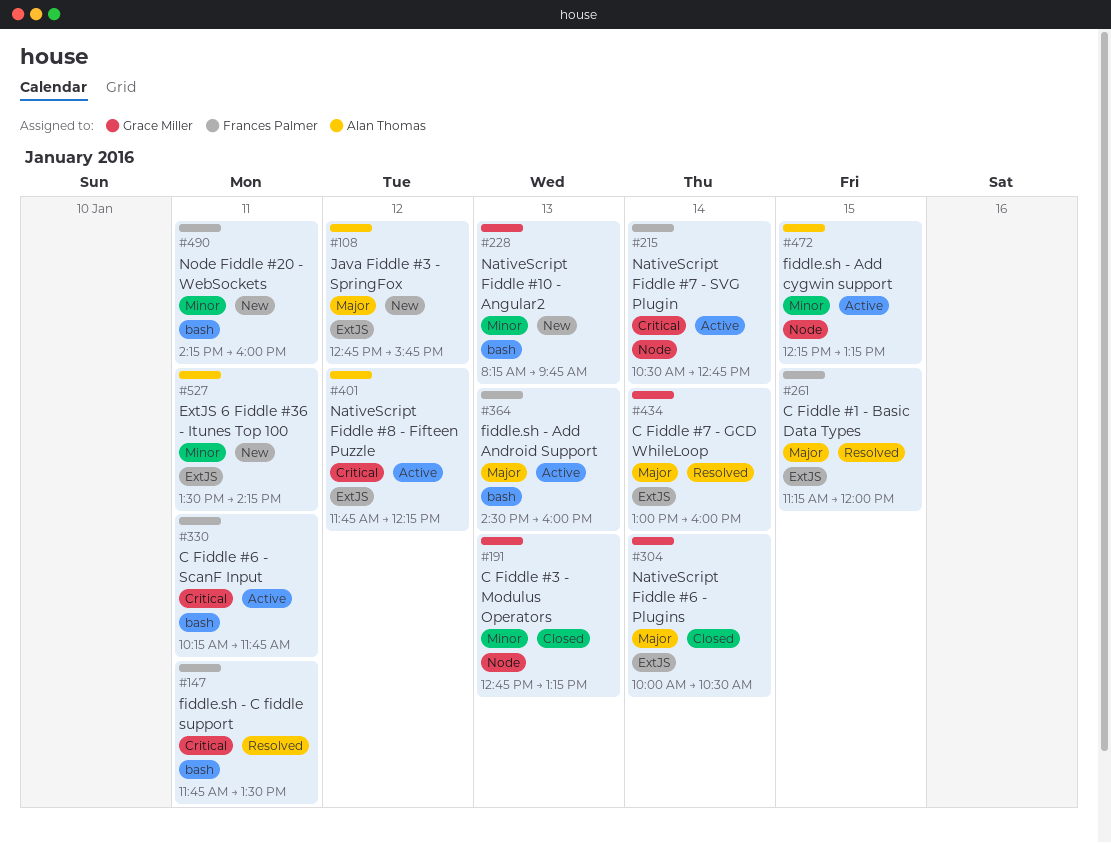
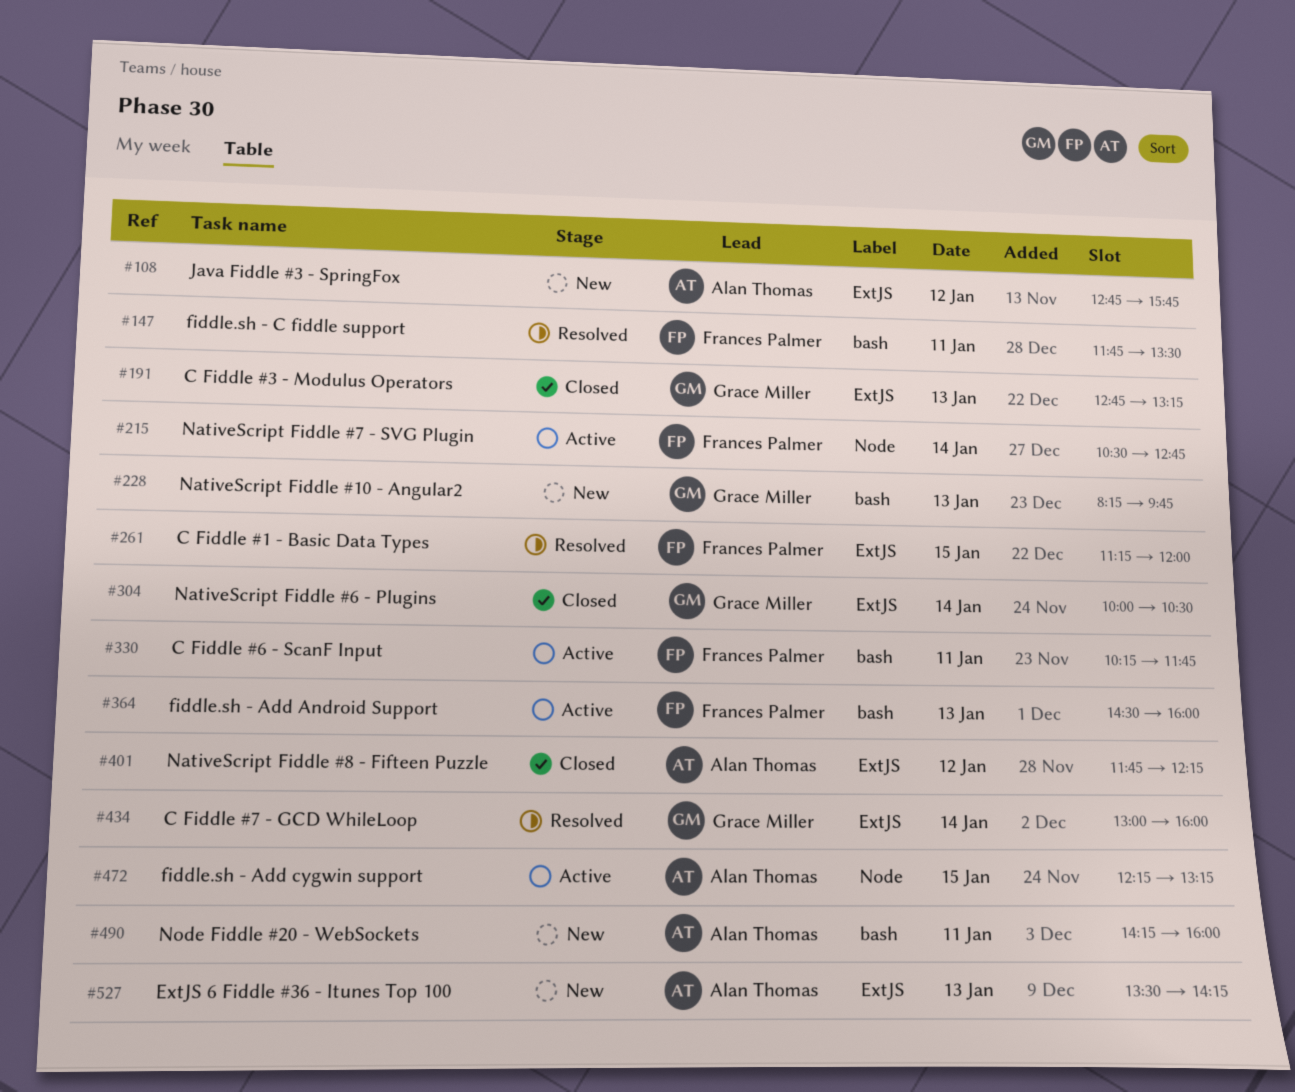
#191, label: Node -> ExtJS
#401, status: Active -> Closed
#490, owner: Frances Palmer -> Alan Thomas
#527, day: Jan 11 -> Jan 13

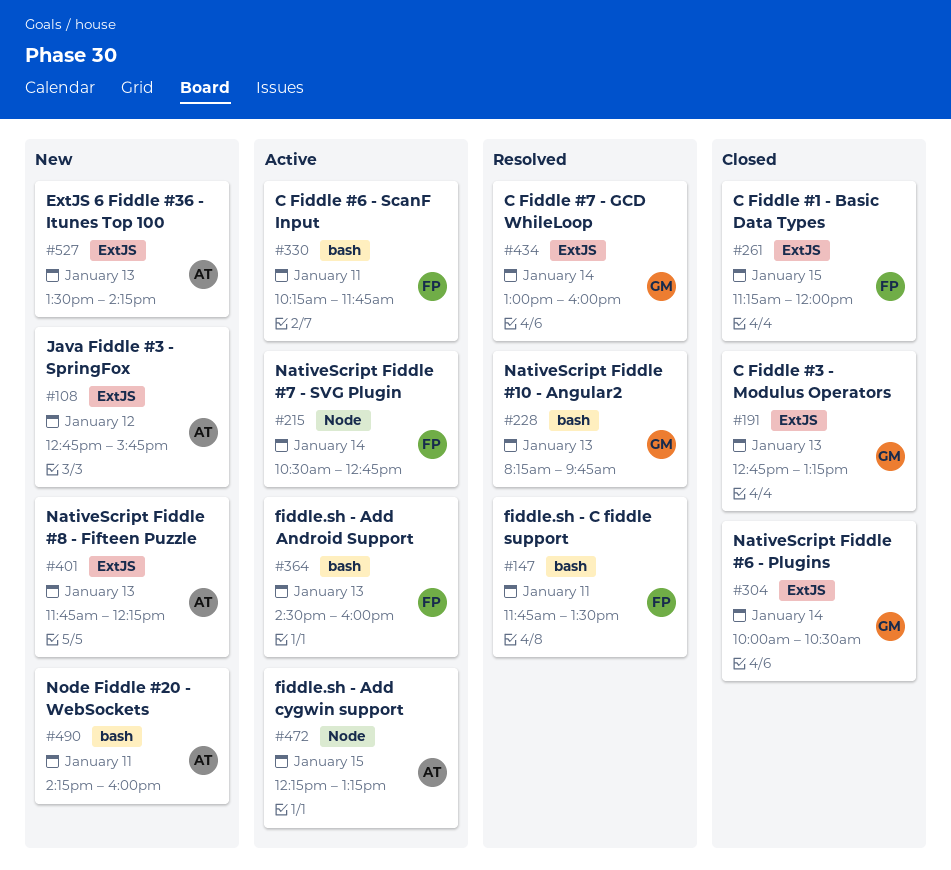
#228, status: New -> Resolved
#261, status: Resolved -> Closed
#401, status: Closed -> New
#401, day: Jan 12 -> Jan 13

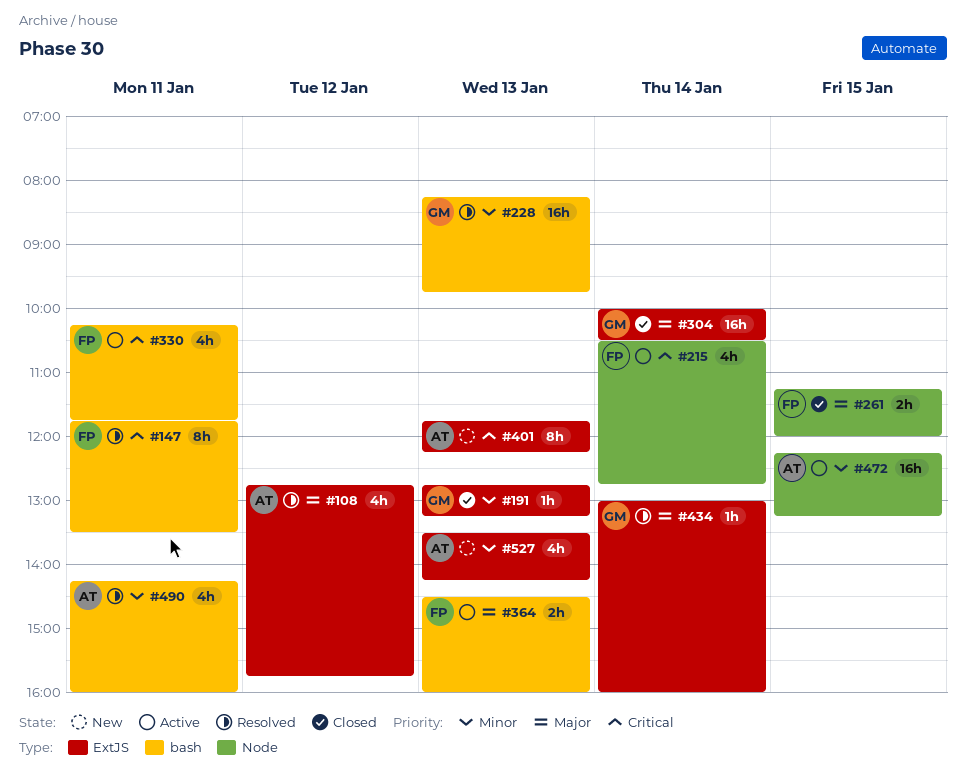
#108, status: New -> Resolved
#261, label: ExtJS -> Node
#490, status: New -> Resolved

